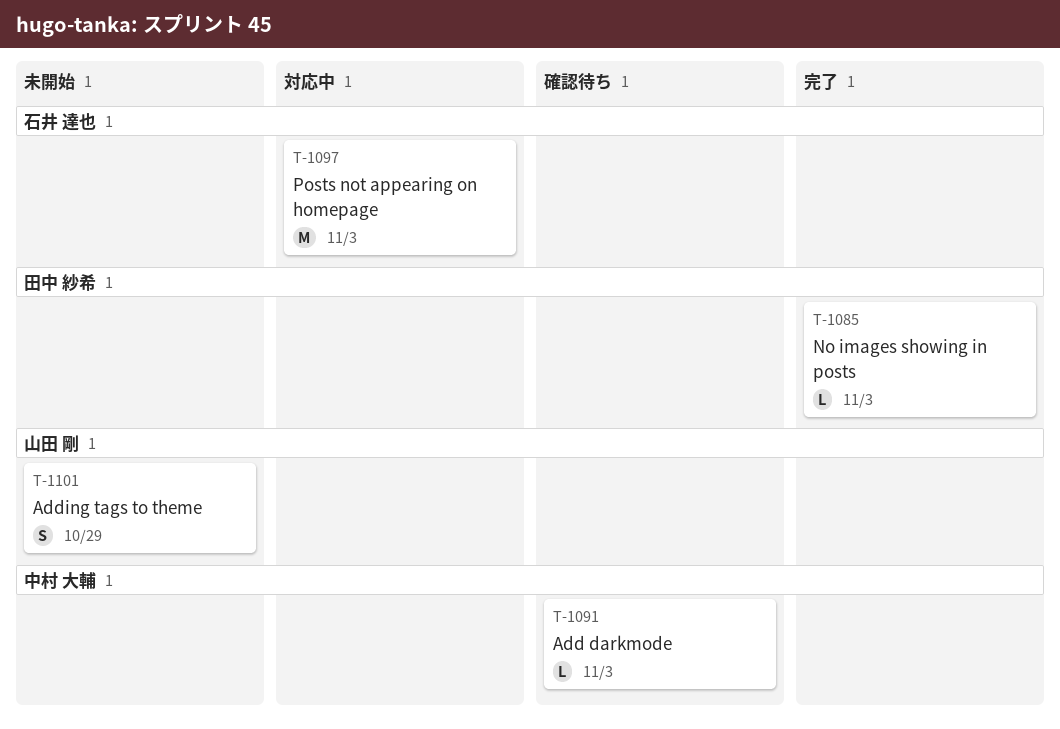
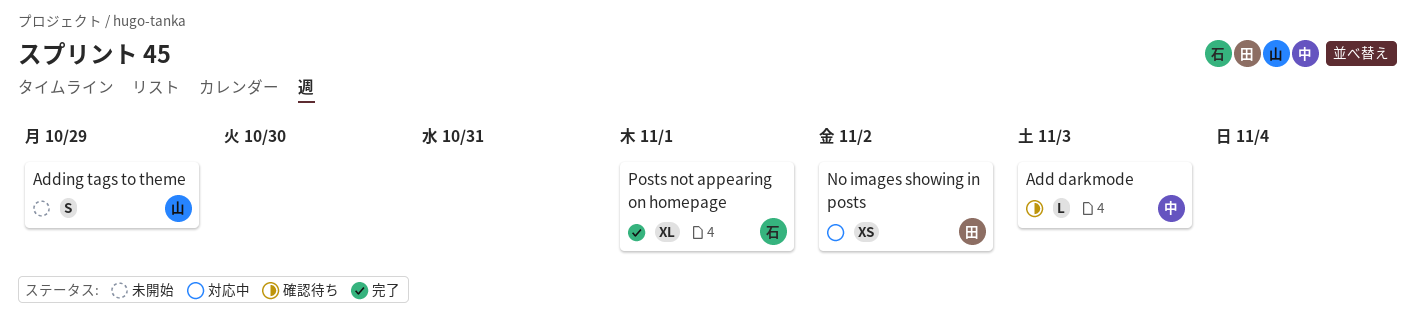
No images showing in posts, status: 完了 -> 対応中
No images showing in posts, estimate: L -> XS
No images showing in posts, due: Nov 3 -> Nov 2
Posts not appearing on homepage, status: 対応中 -> 完了
Posts not appearing on homepage, estimate: M -> XL
Posts not appearing on homepage, due: Nov 3 -> Nov 1

